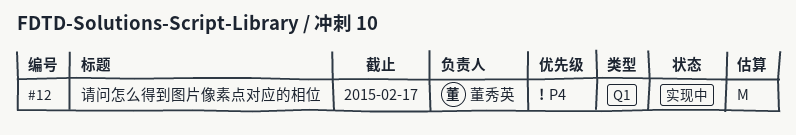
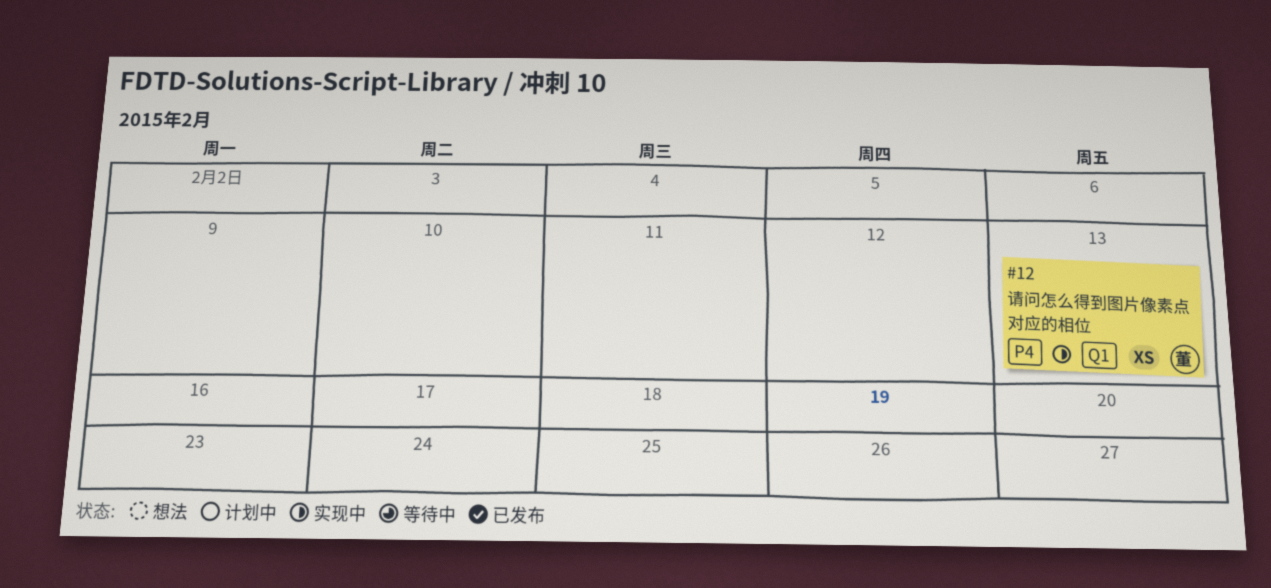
#12, estimate: M -> XS
#12, due: Feb 17 -> Feb 13

